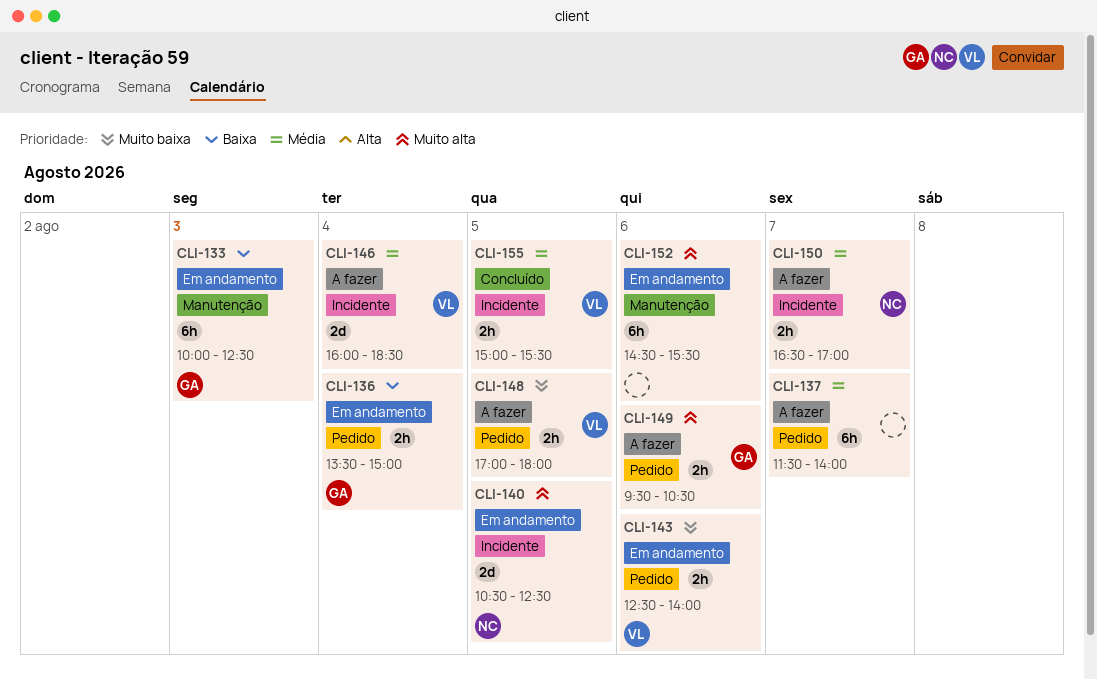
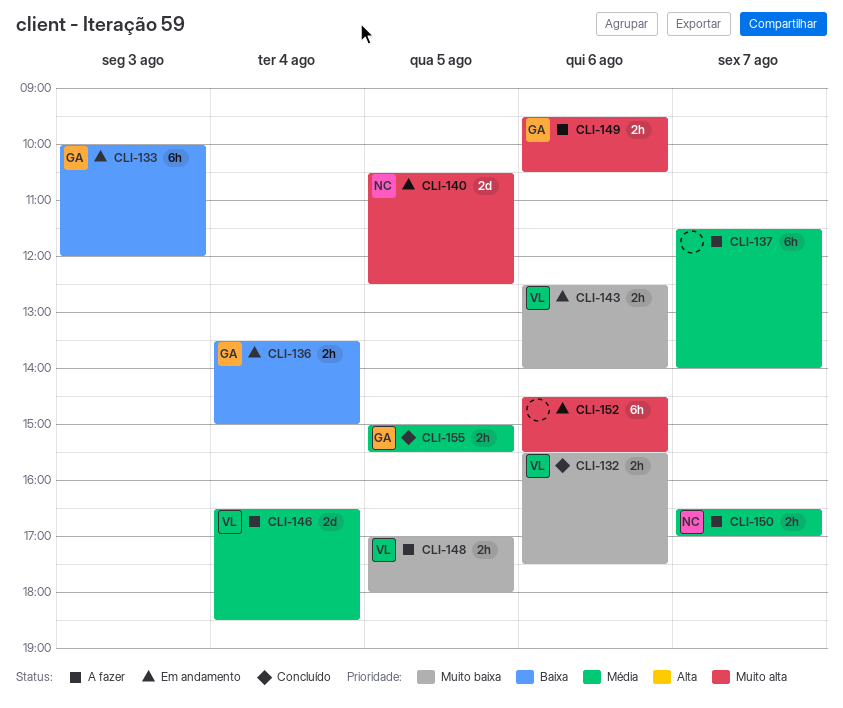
CLI-132: none -> present
CLI-133, ends: 12:30 -> 12:00
CLI-146, begins: 16:00 -> 16:30
CLI-155, owner: VL -> GA

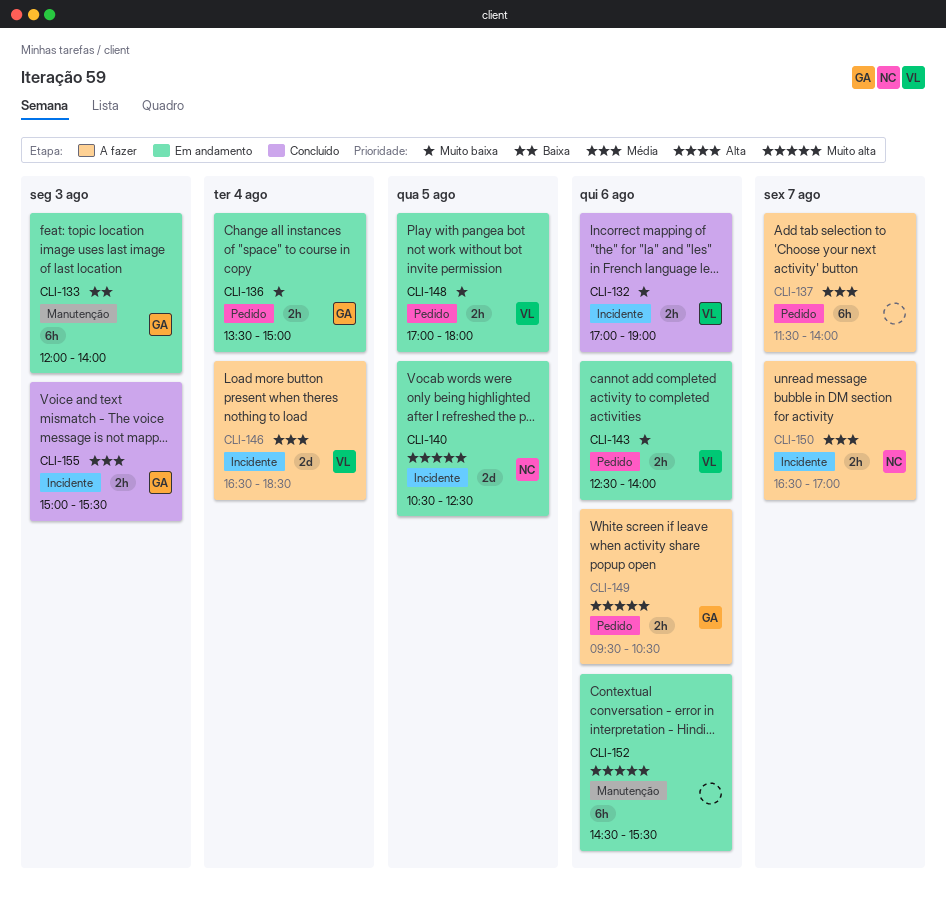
CLI-132, begins: 15:30 -> 17:00
CLI-132, ends: 17:30 -> 19:00
CLI-133, begins: 10:00 -> 12:00
CLI-133, ends: 12:00 -> 14:00
CLI-136, priority: Baixa -> Muito baixa
CLI-148, status: A fazer -> Em andamento
CLI-155, day: Aug 5 -> Aug 3

